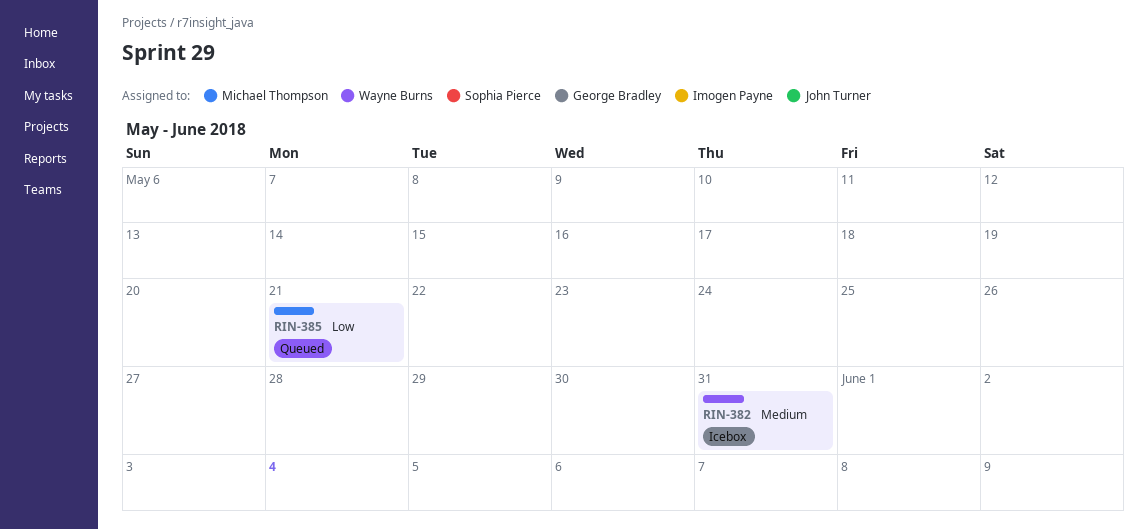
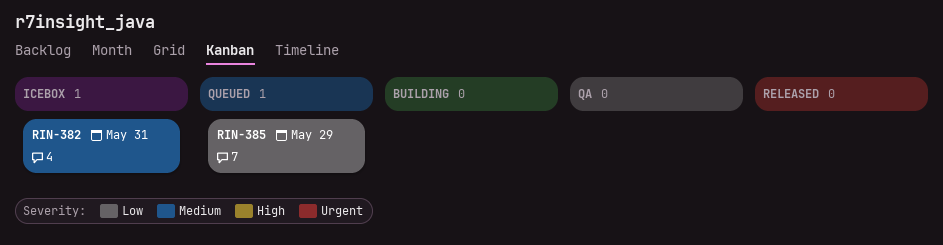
RIN-385, due: May 21 -> May 29

